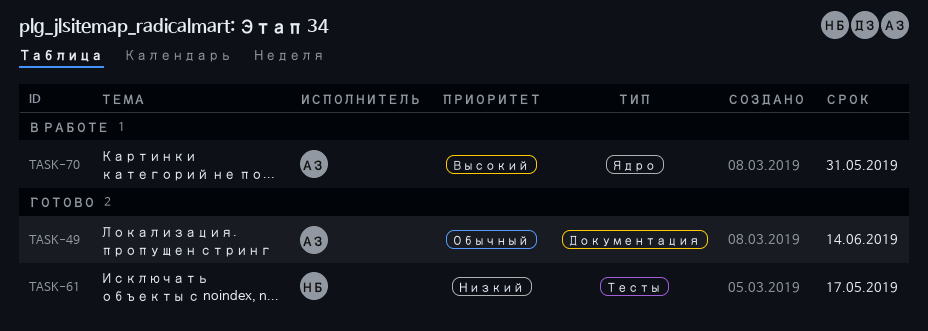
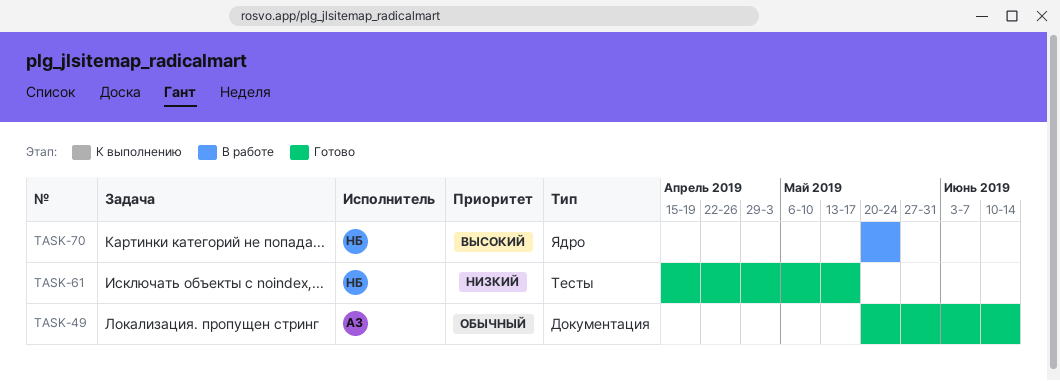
TASK-70, owner: АЗ -> НБ
TASK-70, due: May 31 -> May 24

